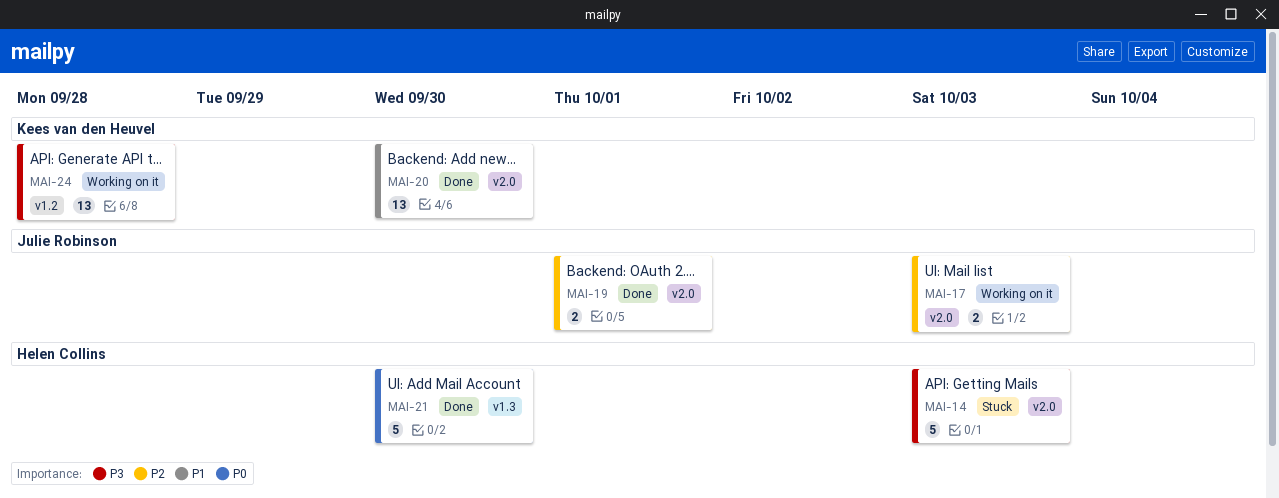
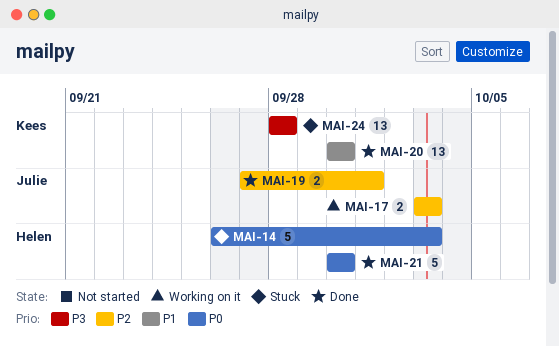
MAI-14, priority: P3 -> P0
MAI-24, status: Working on it -> Stuck

